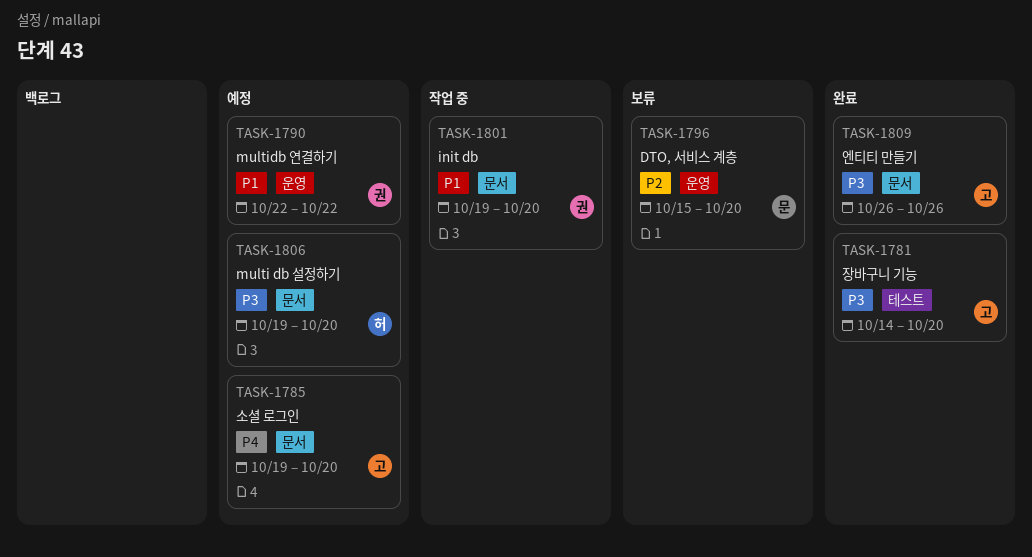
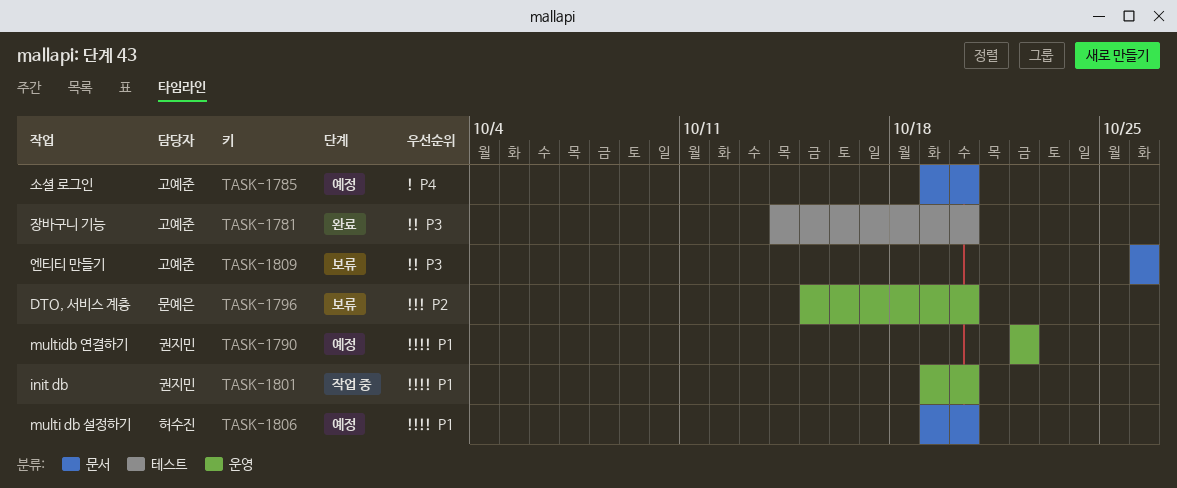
TASK-1801, label: 문서 -> 운영
TASK-1806, priority: P3 -> P1
TASK-1809, status: 완료 -> 보류

